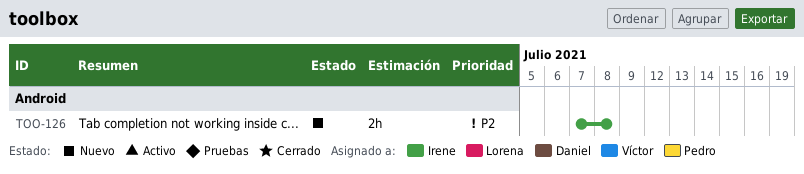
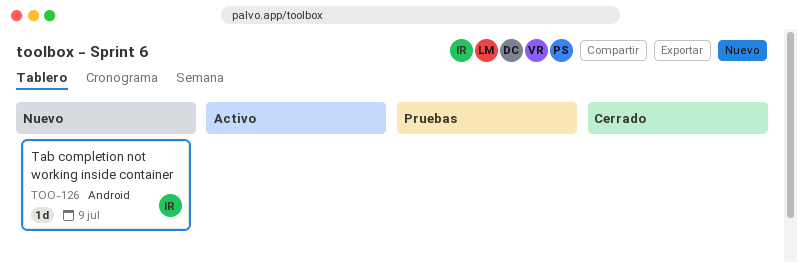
TOO-126, estimate: 2h -> 1d
TOO-126, due: Jul 8 -> Jul 9

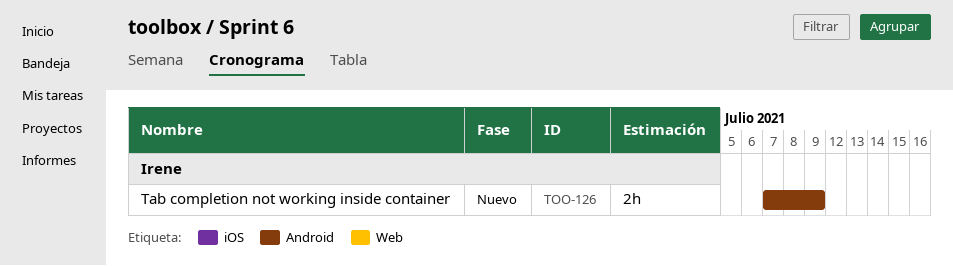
TOO-126, estimate: 1d -> 2h

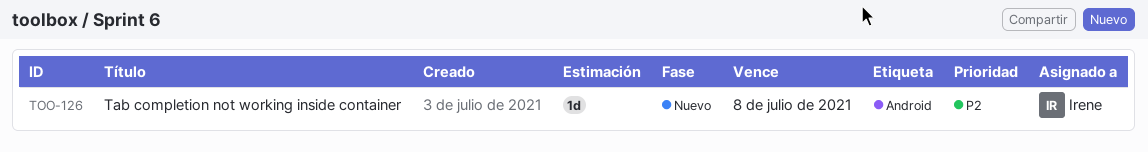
TOO-126, estimate: 2h -> 1d
TOO-126, due: Jul 9 -> Jul 8

